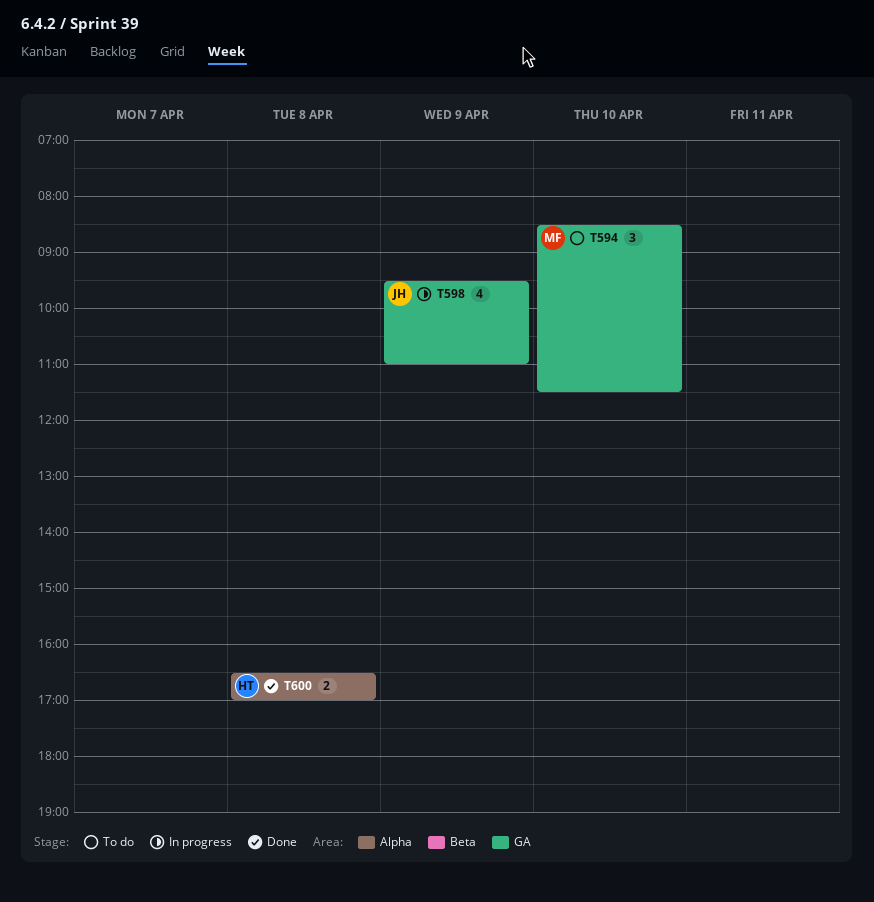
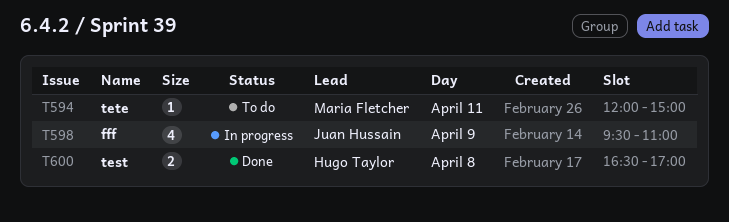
T594, estimate: 3 -> 1
T594, day: Apr 10 -> Apr 11
T594, begins: 08:30 -> 12:00
T594, ends: 11:30 -> 15:00

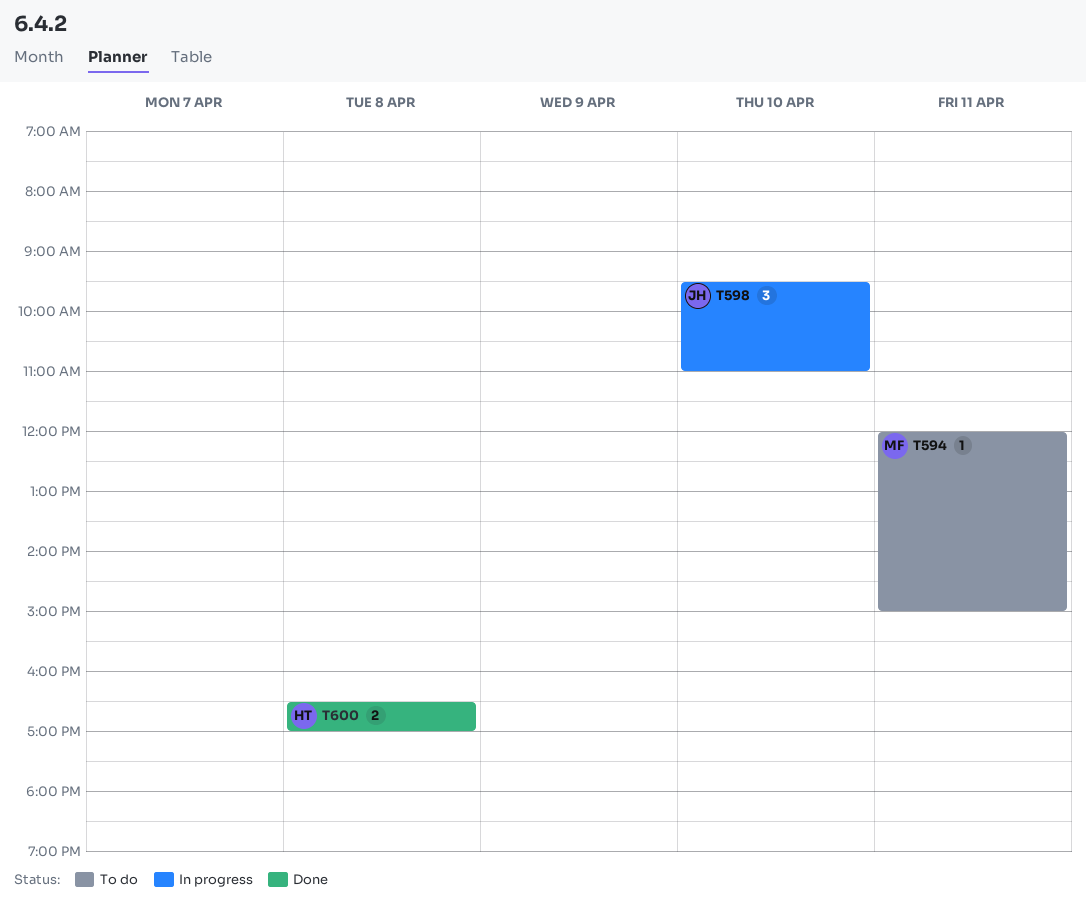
T598, estimate: 4 -> 3
T598, day: Apr 9 -> Apr 10

